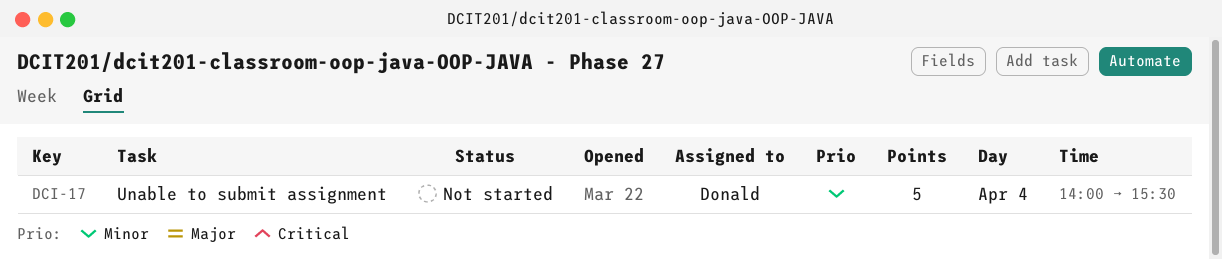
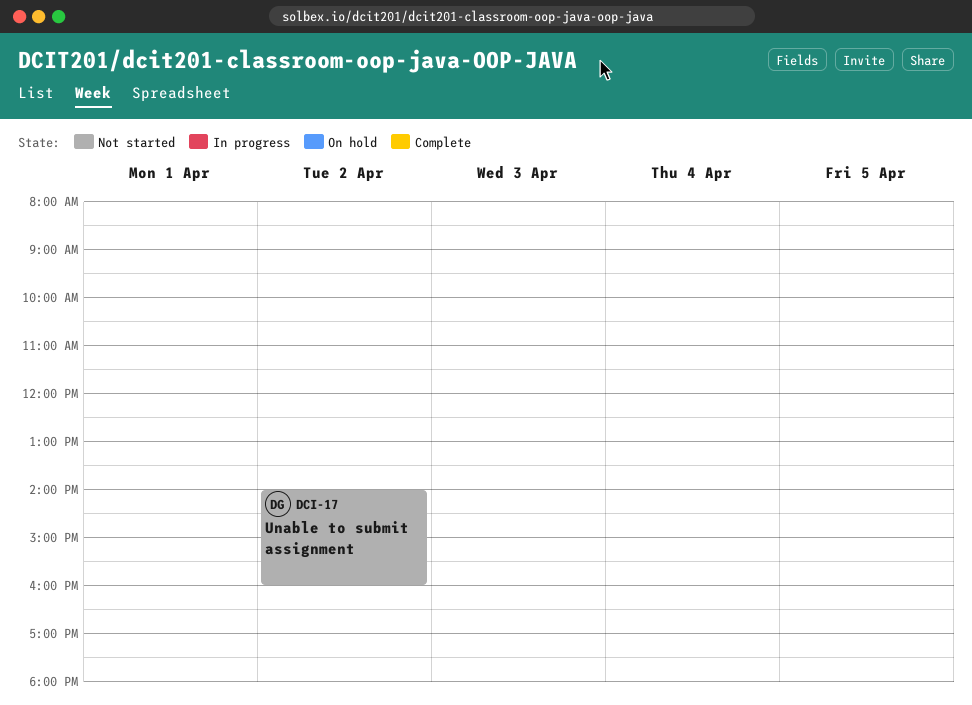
DCI-17, day: Apr 4 -> Apr 2
DCI-17, ends: 15:30 -> 16:00

